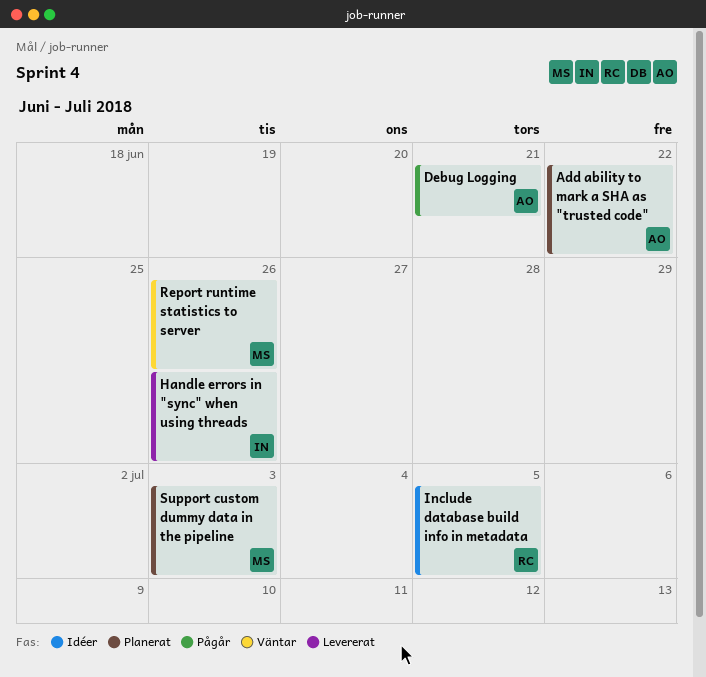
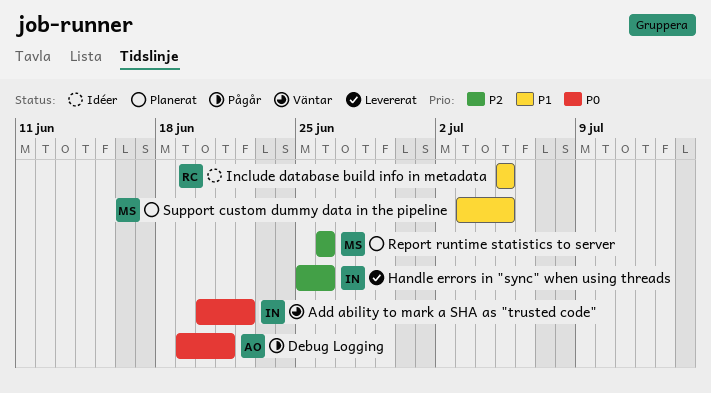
Add ability to mark a SHA as "trusted code", status: Planerat -> Väntar
Add ability to mark a SHA as "trusted code", owner: AO -> IN
Report runtime statistics to server, status: Väntar -> Planerat
Support custom dummy data in the pipeline, due: Jul 3 -> Jul 5

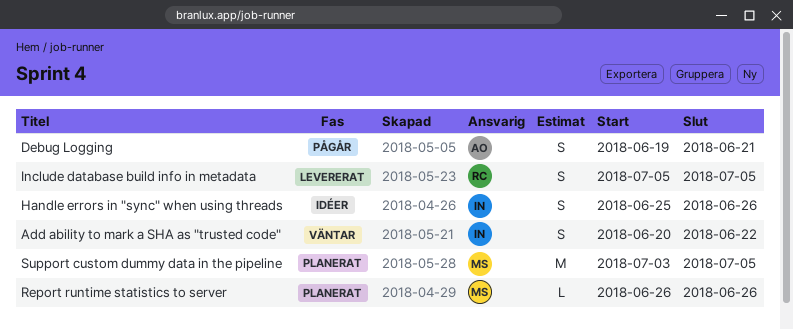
Handle errors in "sync" when using threads, status: Levererat -> Idéer
Include database build info in metadata, status: Idéer -> Levererat

